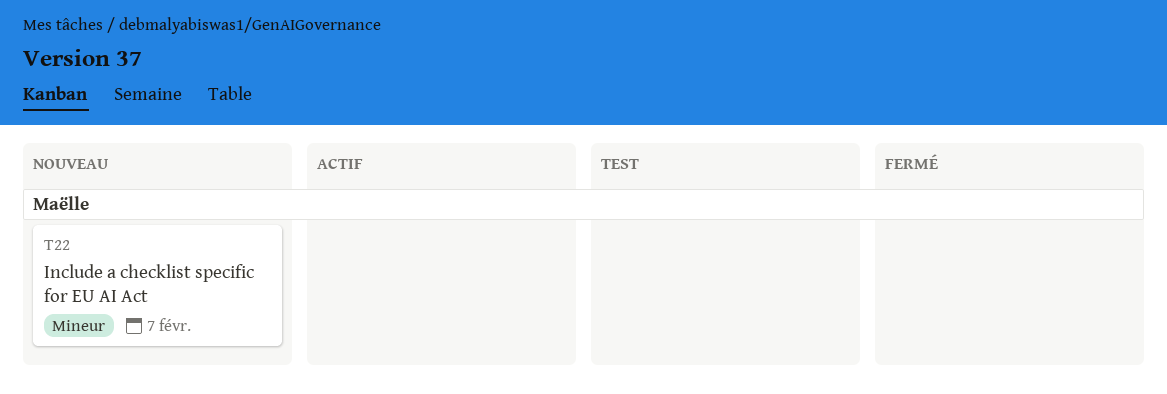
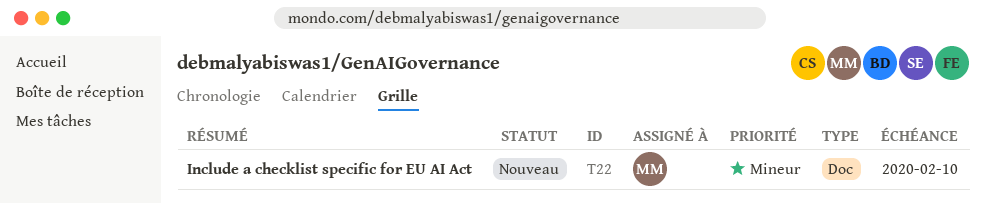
T22, due: Feb 7 -> Feb 10

